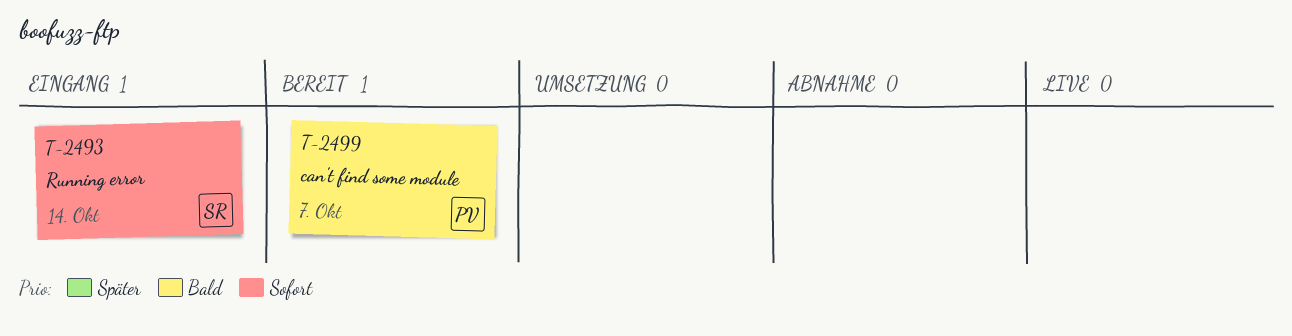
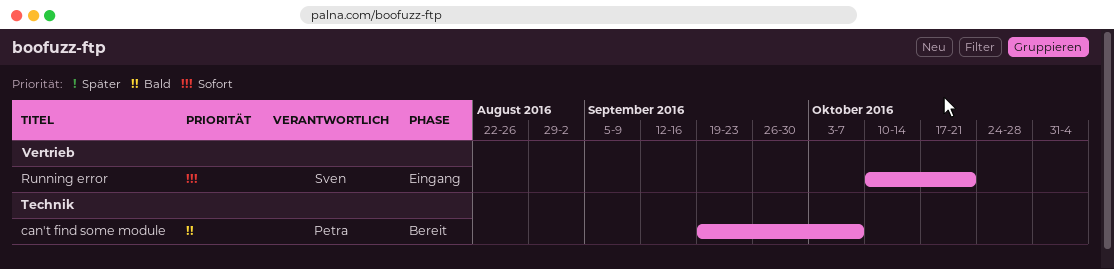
Running error, due: Oct 14 -> Oct 21

